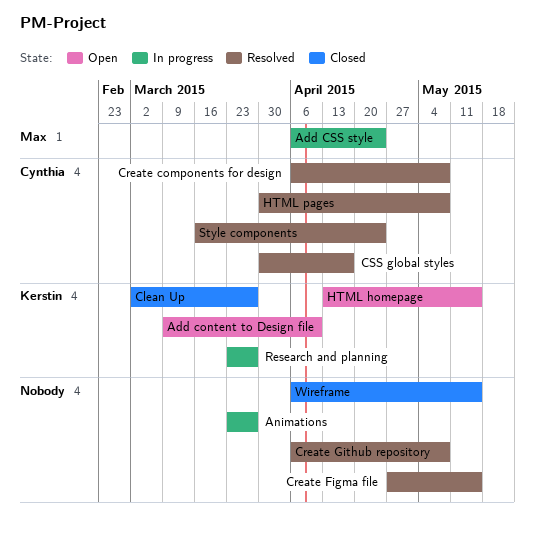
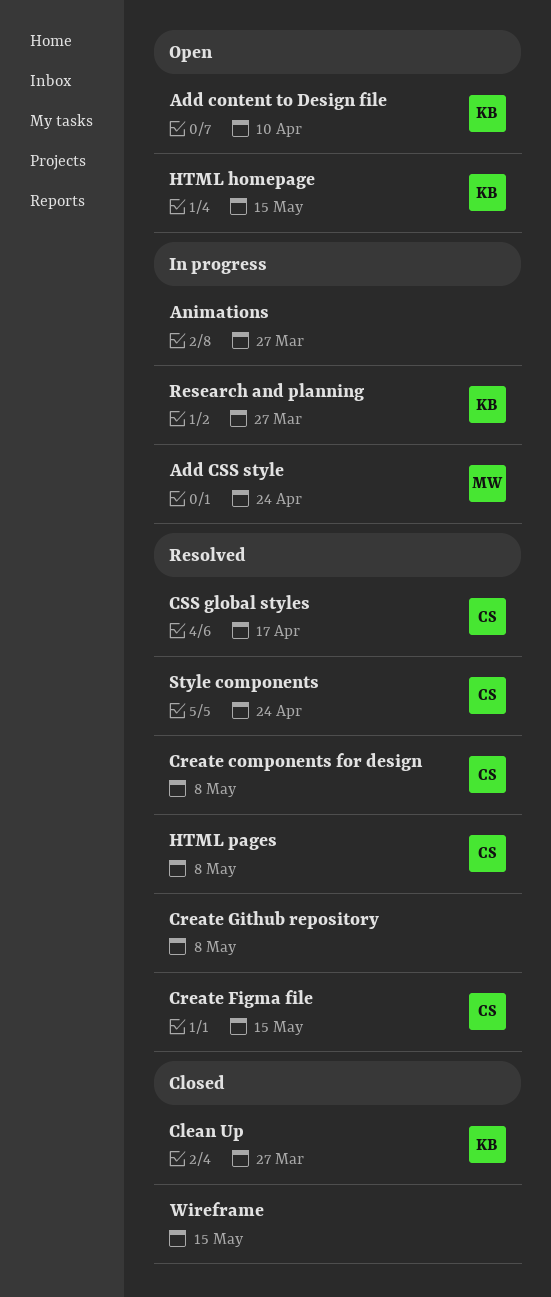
Create Figma file, owner: none -> Cynthia

